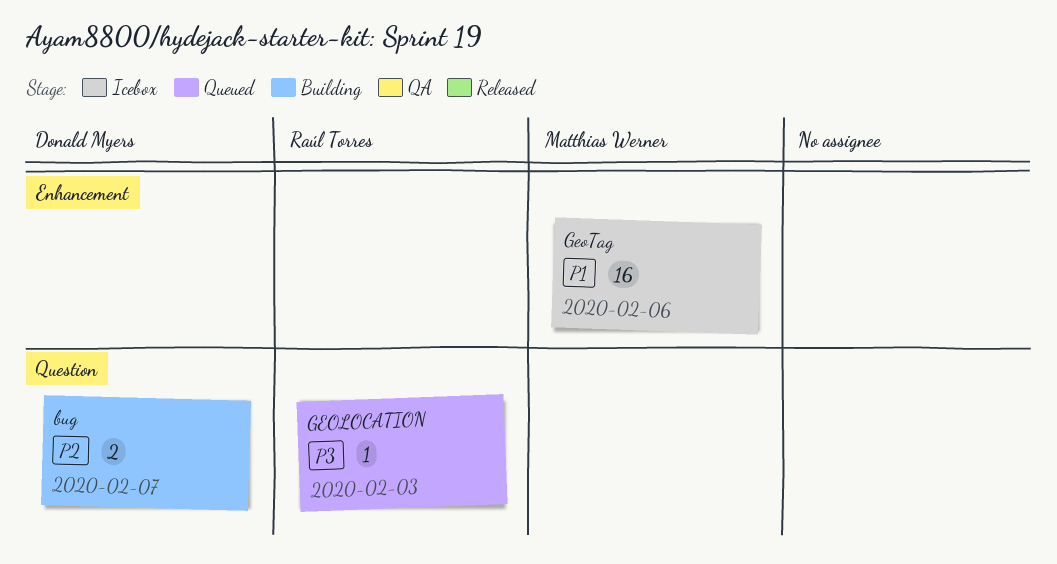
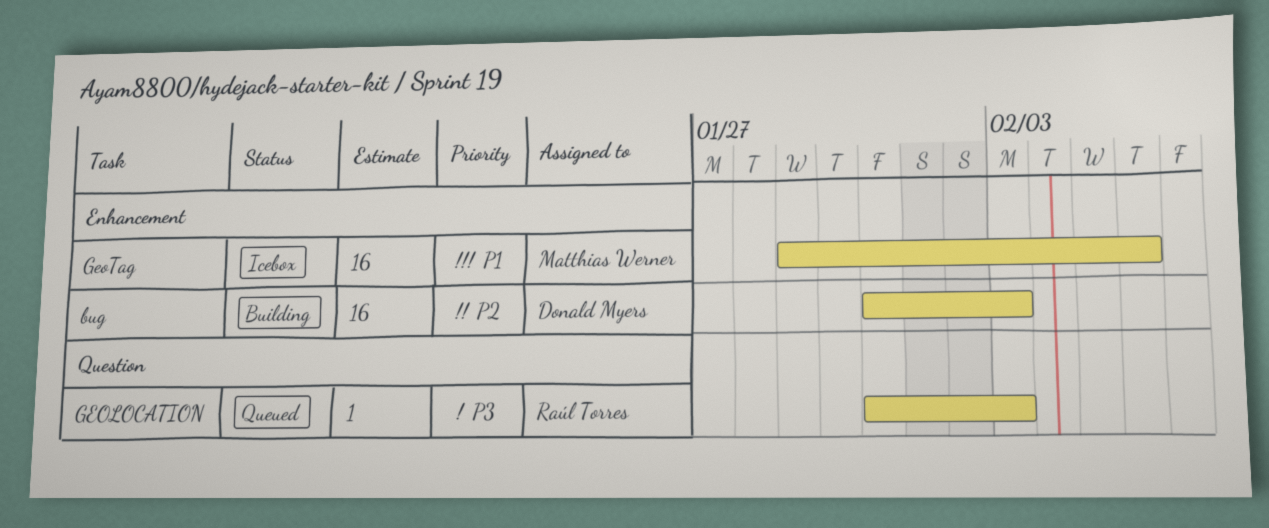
bug, label: Question -> Enhancement
bug, estimate: 2 -> 16
bug, due: Feb 7 -> Feb 3

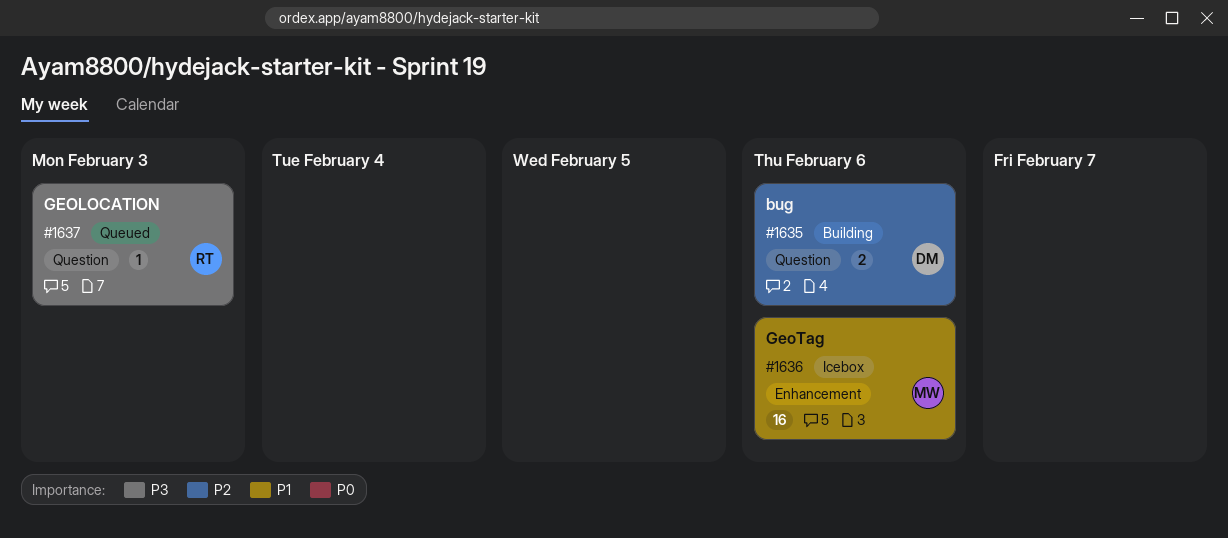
bug, label: Enhancement -> Question
bug, estimate: 16 -> 2
bug, due: Feb 3 -> Feb 6

